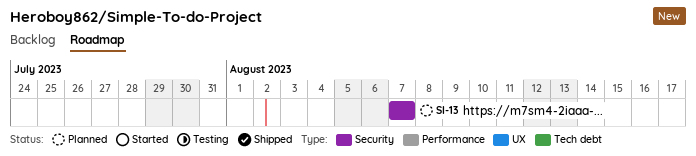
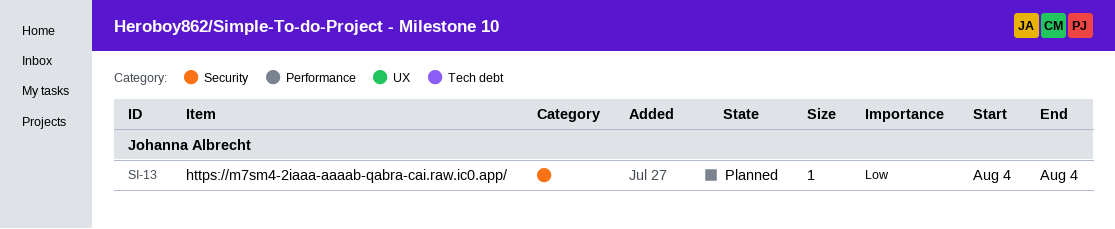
SI-13, start: Aug 7 -> Aug 4
SI-13, due: Aug 7 -> Aug 4

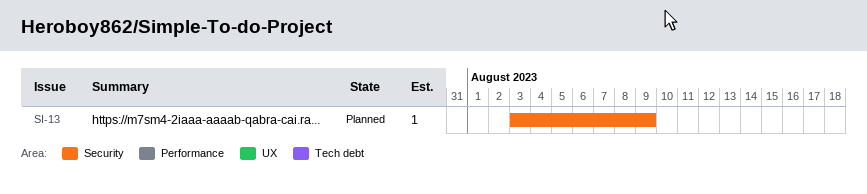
SI-13, start: Aug 4 -> Aug 3
SI-13, due: Aug 4 -> Aug 9

